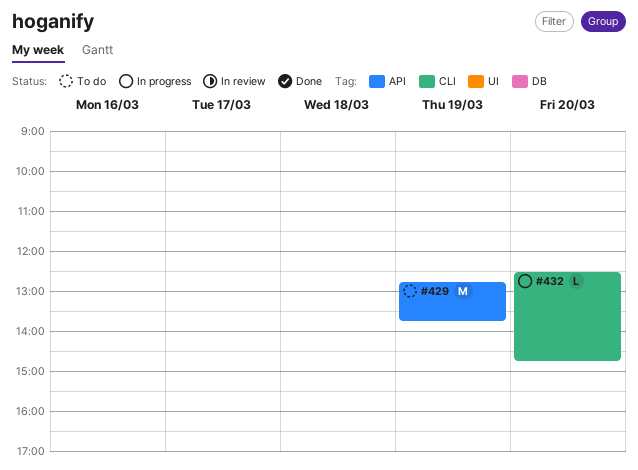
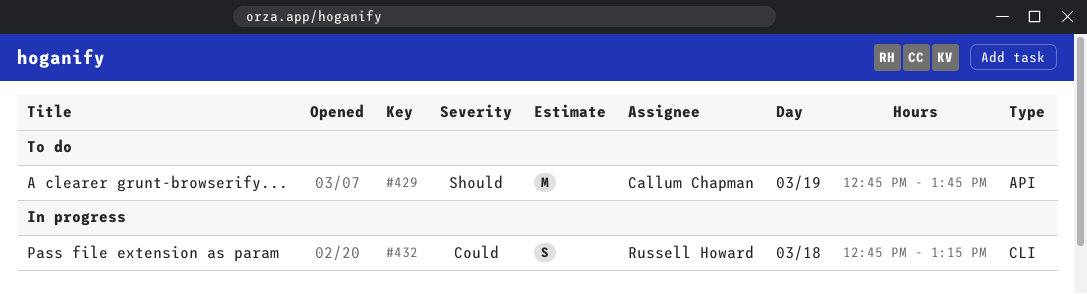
#432, estimate: L -> S
#432, day: Mar 20 -> Mar 18
#432, begins: 12:30 -> 12:45
#432, ends: 14:45 -> 13:15

